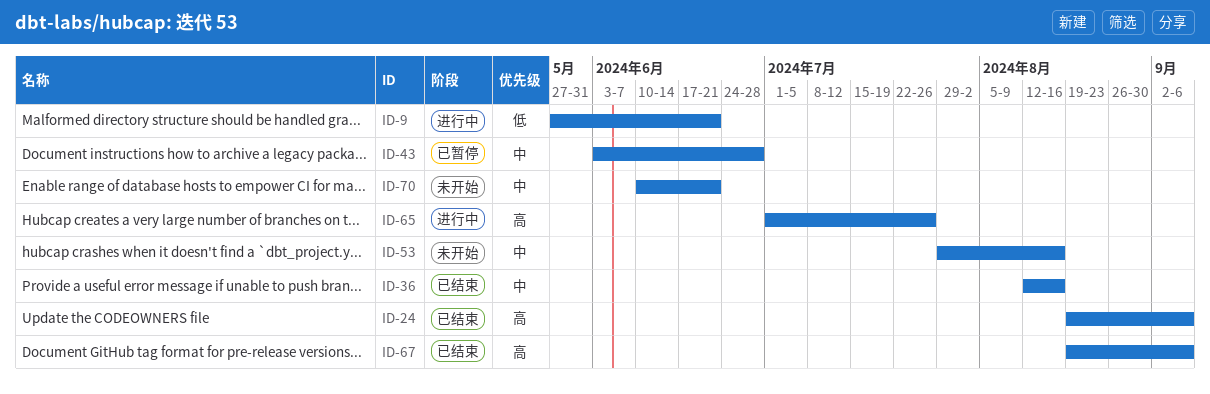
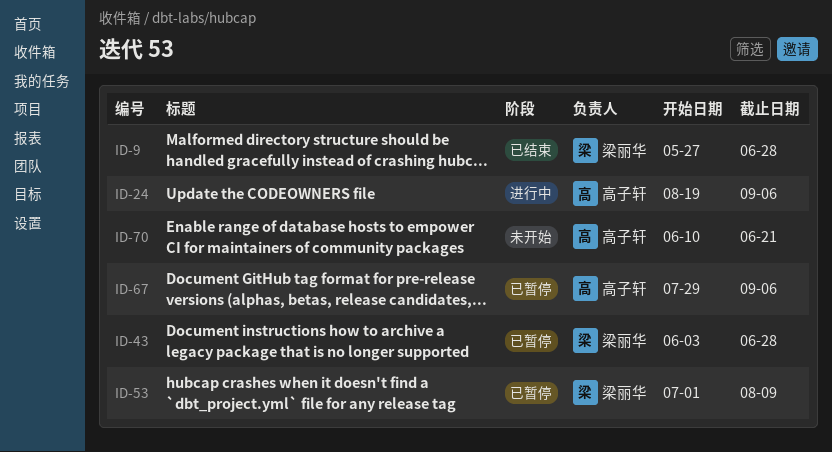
ID-9, status: 进行中 -> 已结束
ID-9, due: Jun 21 -> Jun 28
ID-24, status: 已结束 -> 进行中
ID-36: present -> none
ID-53, status: 未开始 -> 已暂停
ID-53, start: Jul 29 -> Jul 1
ID-53, due: Aug 16 -> Aug 9
ID-65: present -> none
ID-67, status: 已结束 -> 已暂停
ID-67, start: Aug 19 -> Jul 29

